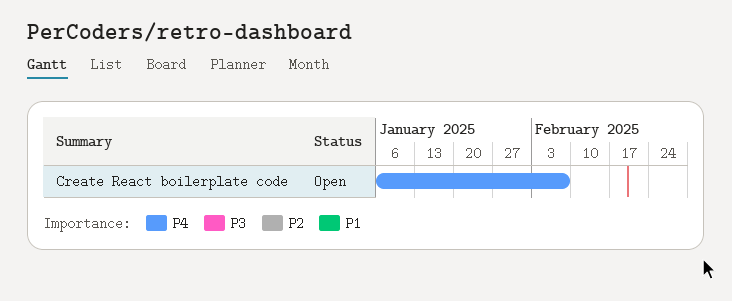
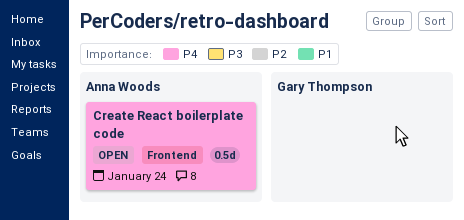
Create React boilerplate code, due: Feb 7 -> Jan 24

